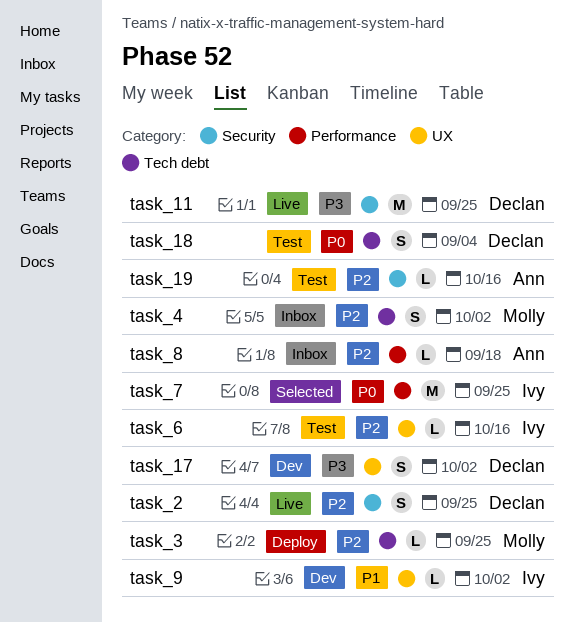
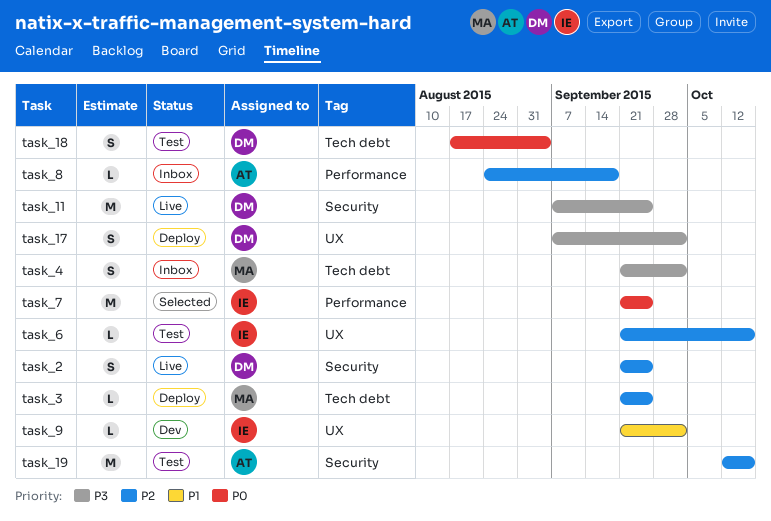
task_17, status: Dev -> Deploy
task_19, estimate: L -> M
task_4, priority: P2 -> P3

